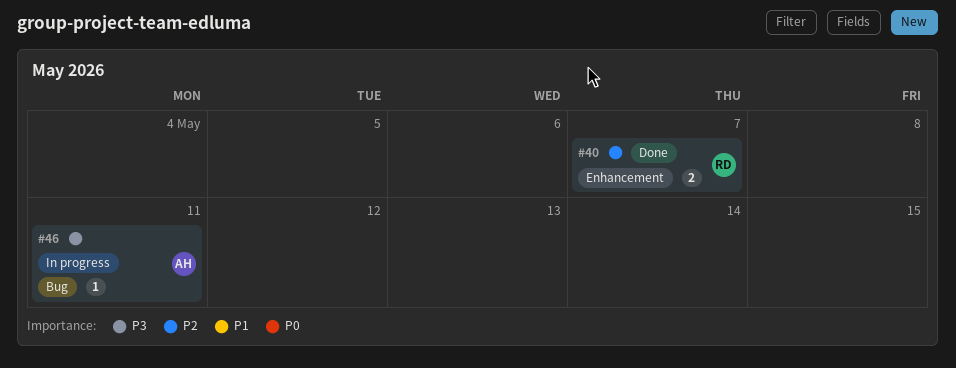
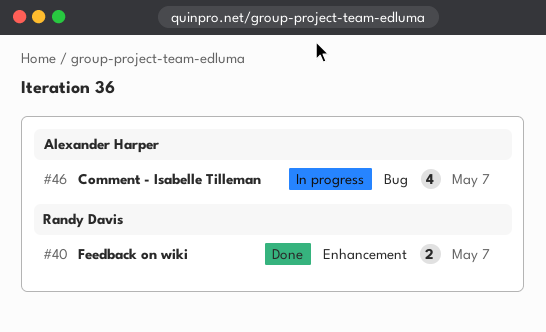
#46, estimate: 1 -> 4
#46, due: May 11 -> May 7

